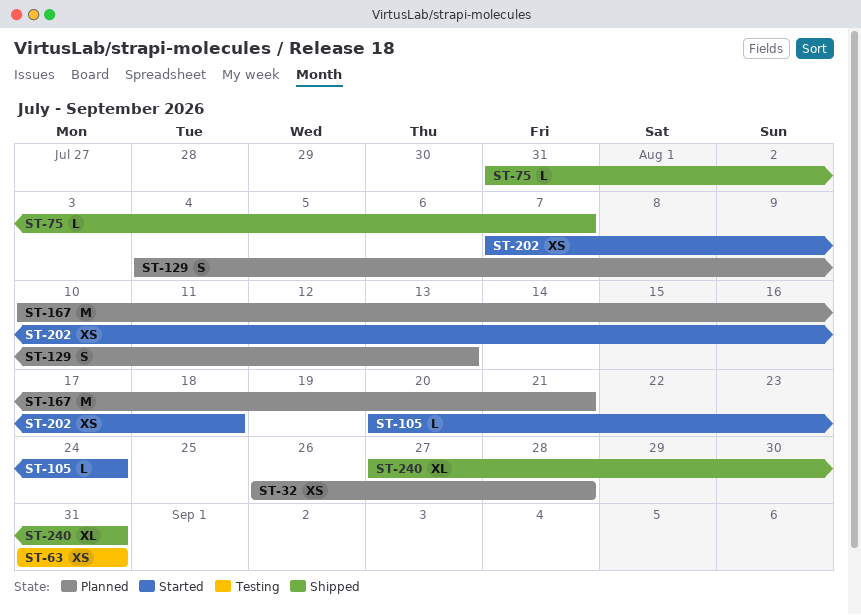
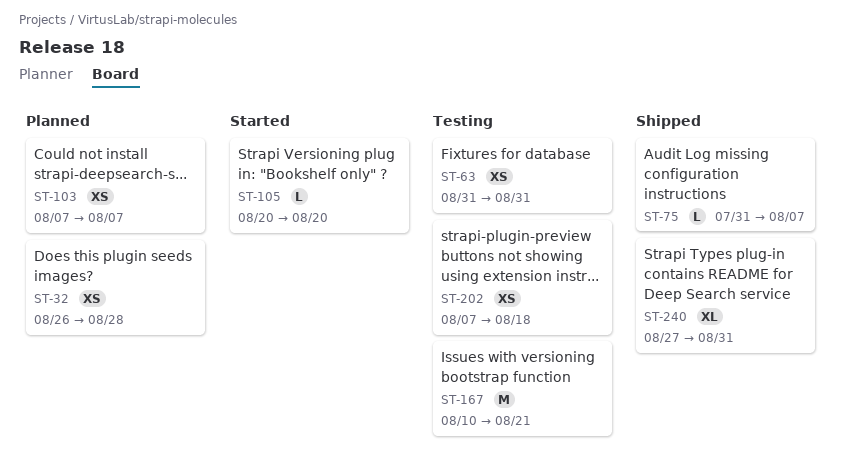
ST-103: none -> present
ST-105, due: Aug 24 -> Aug 20
ST-129: present -> none
ST-167, status: Planned -> Testing
ST-202, status: Started -> Testing

